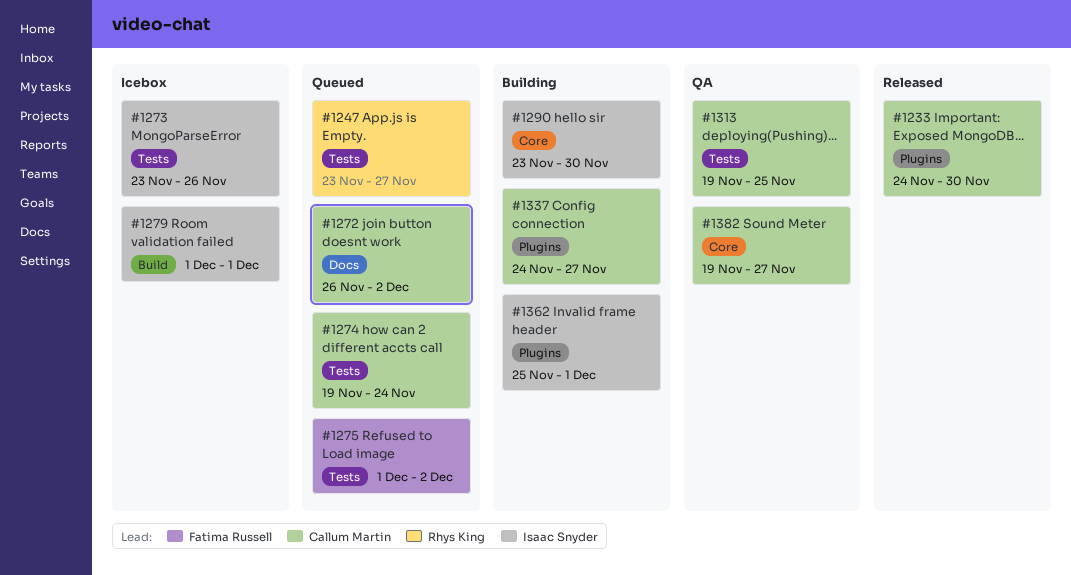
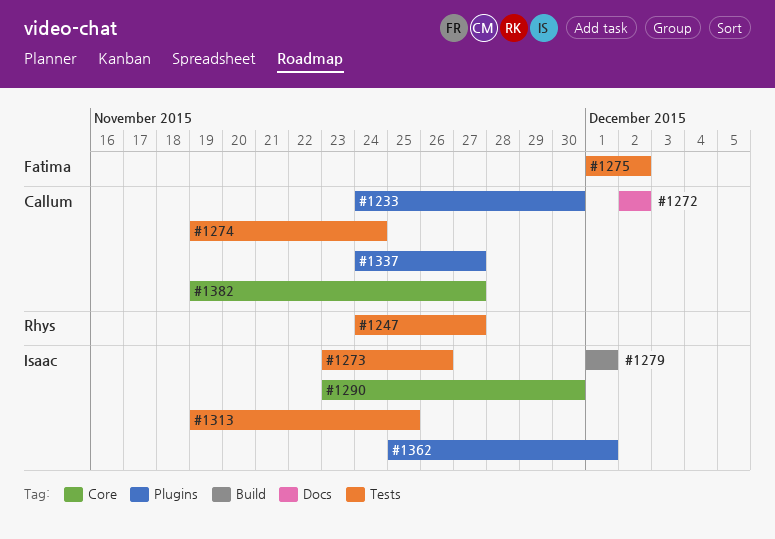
#1247, start: Nov 23 -> Nov 24
#1272, start: Nov 26 -> Dec 2
#1313, owner: Callum Martin -> Isaac Snyder

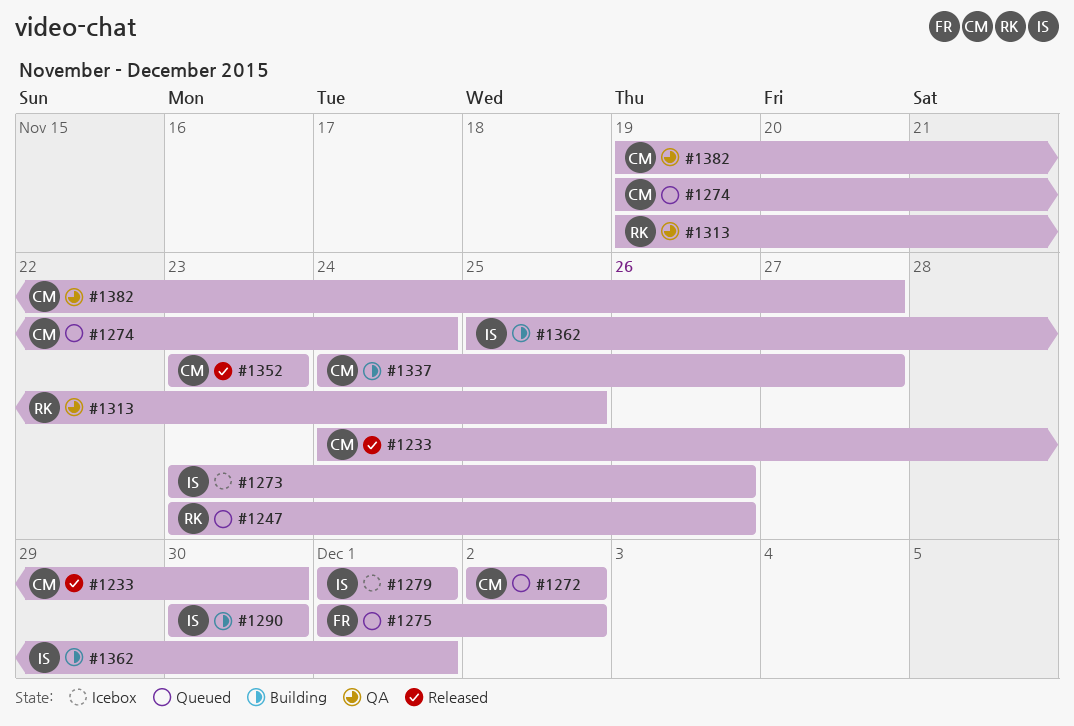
#1247, start: Nov 24 -> Nov 23
#1247, due: Nov 27 -> Nov 26
#1290, start: Nov 23 -> Nov 30
#1313, owner: Isaac -> Rhys
#1352: none -> present

